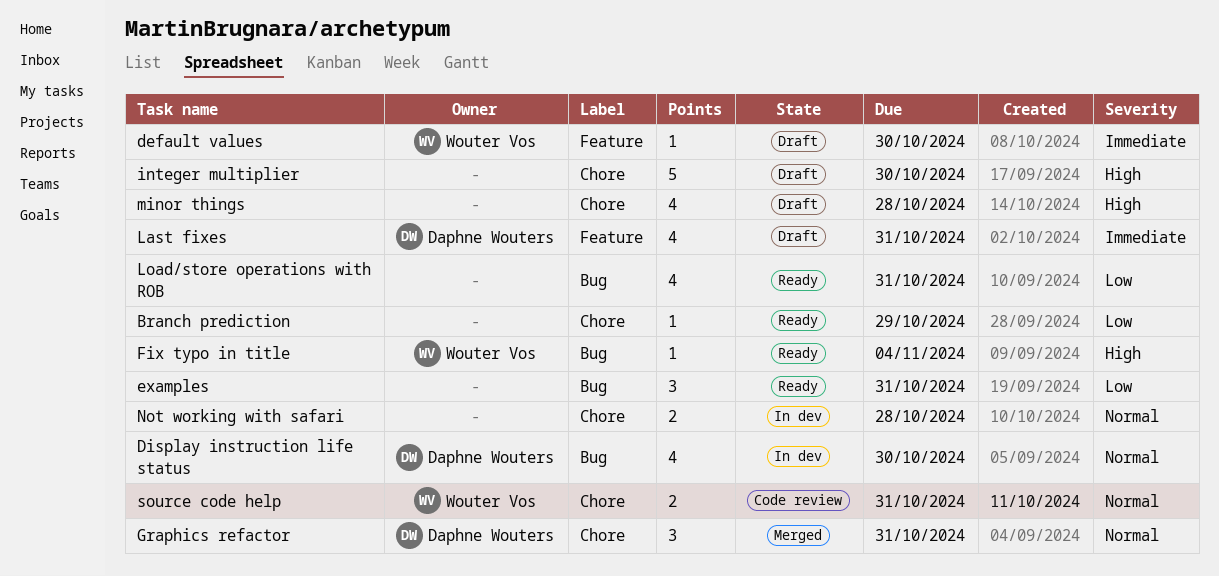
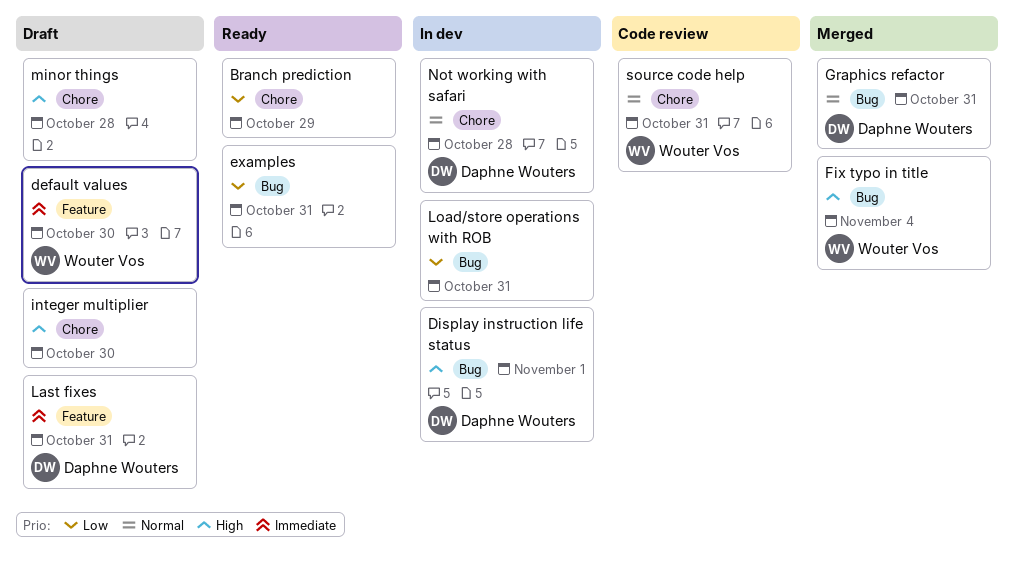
Display instruction life status, priority: Normal -> High
Display instruction life status, due: Oct 30 -> Nov 1
Fix typo in title, status: Ready -> Merged
Graphics refactor, label: Chore -> Bug
Load/store operations with ROB, status: Ready -> In dev
Not working with safari, owner: none -> Daphne Wouters

